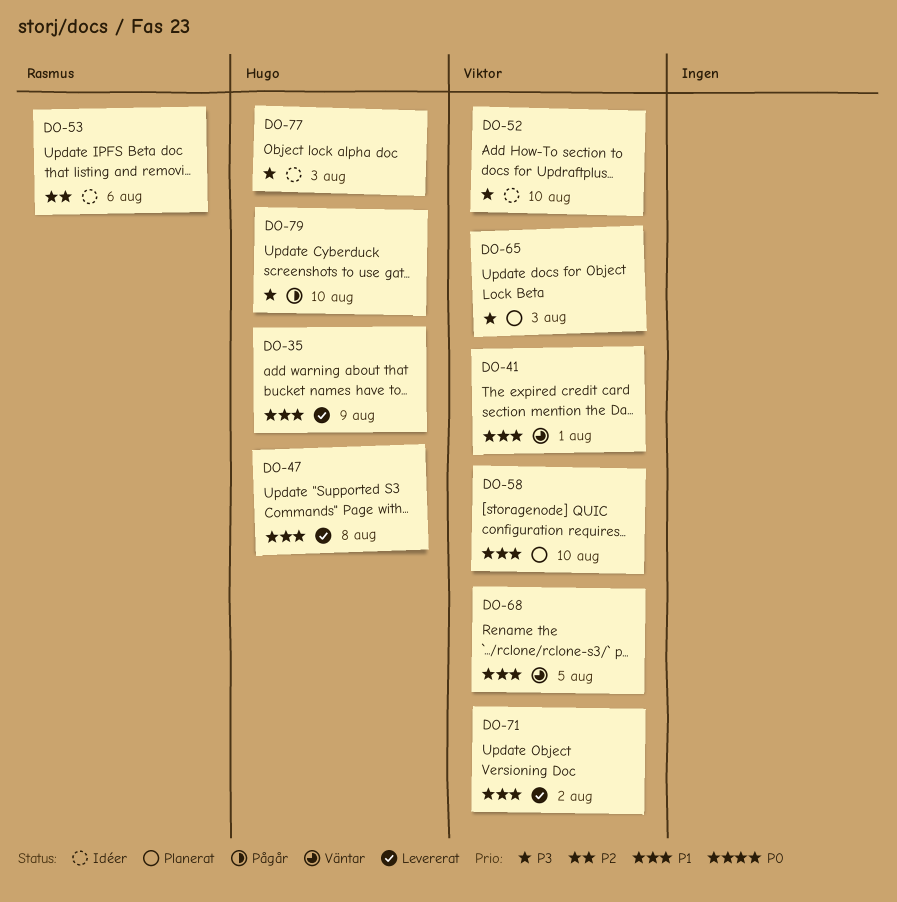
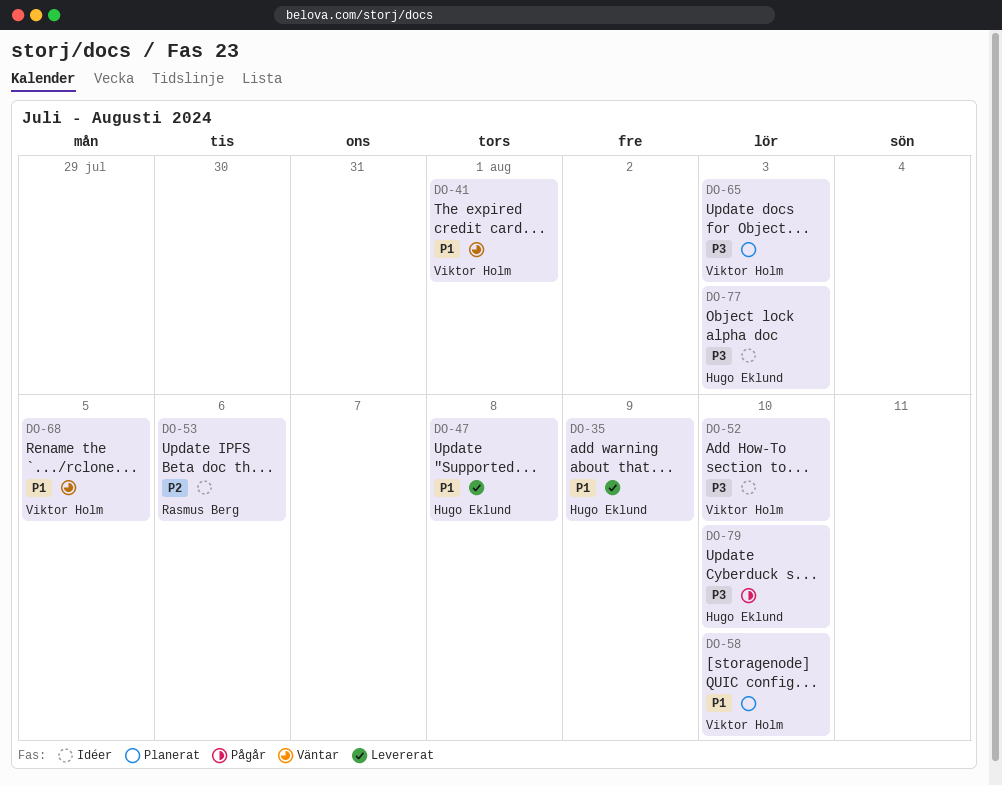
DO-71: present -> none

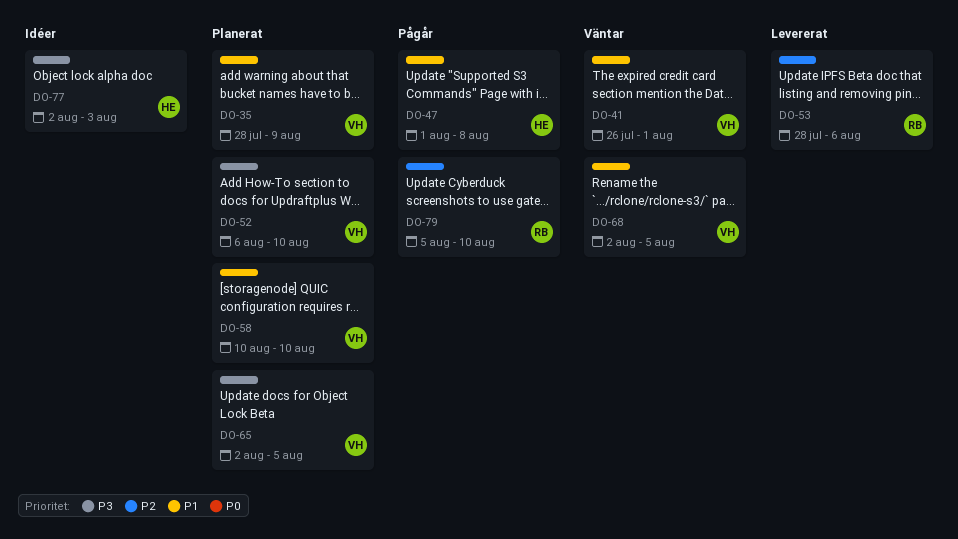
DO-35, status: Levererat -> Planerat
DO-35, owner: Hugo Eklund -> Viktor Holm
DO-47, status: Levererat -> Pågår
DO-52, status: Idéer -> Planerat
DO-53, status: Idéer -> Levererat
DO-65, due: Aug 3 -> Aug 5
DO-79, owner: Hugo Eklund -> Rasmus Berg
DO-79, priority: P3 -> P2

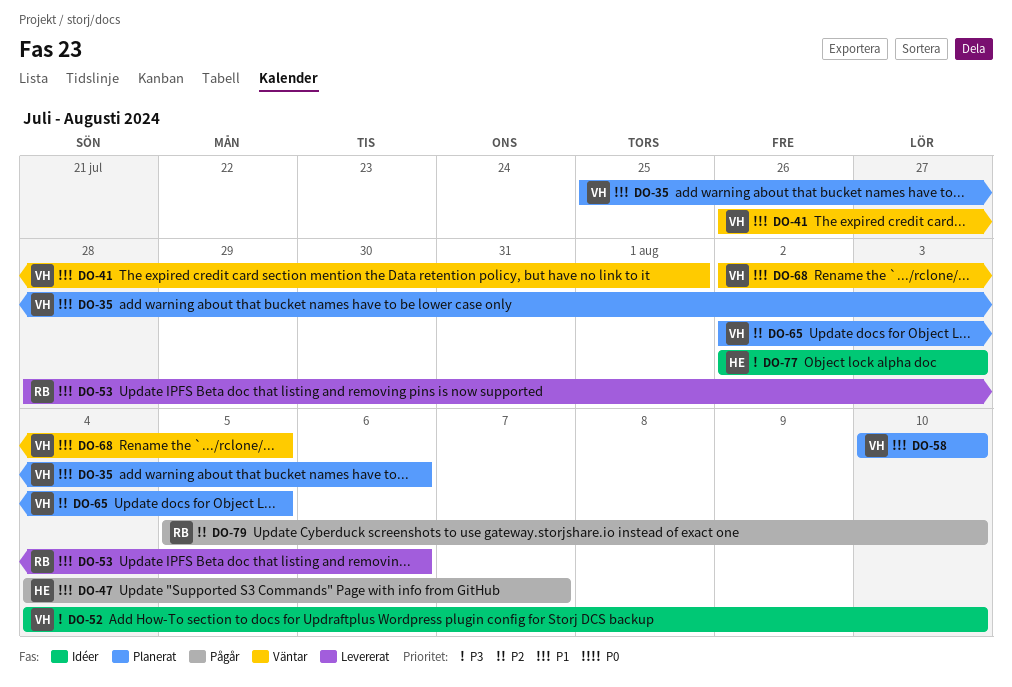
DO-35, start: Jul 28 -> Jul 25
DO-35, due: Aug 9 -> Aug 6
DO-47, start: Aug 1 -> Aug 4
DO-47, due: Aug 8 -> Aug 7
DO-52, status: Planerat -> Idéer
DO-52, start: Aug 6 -> Aug 4
DO-53, priority: P2 -> P1
DO-65, priority: P3 -> P2

